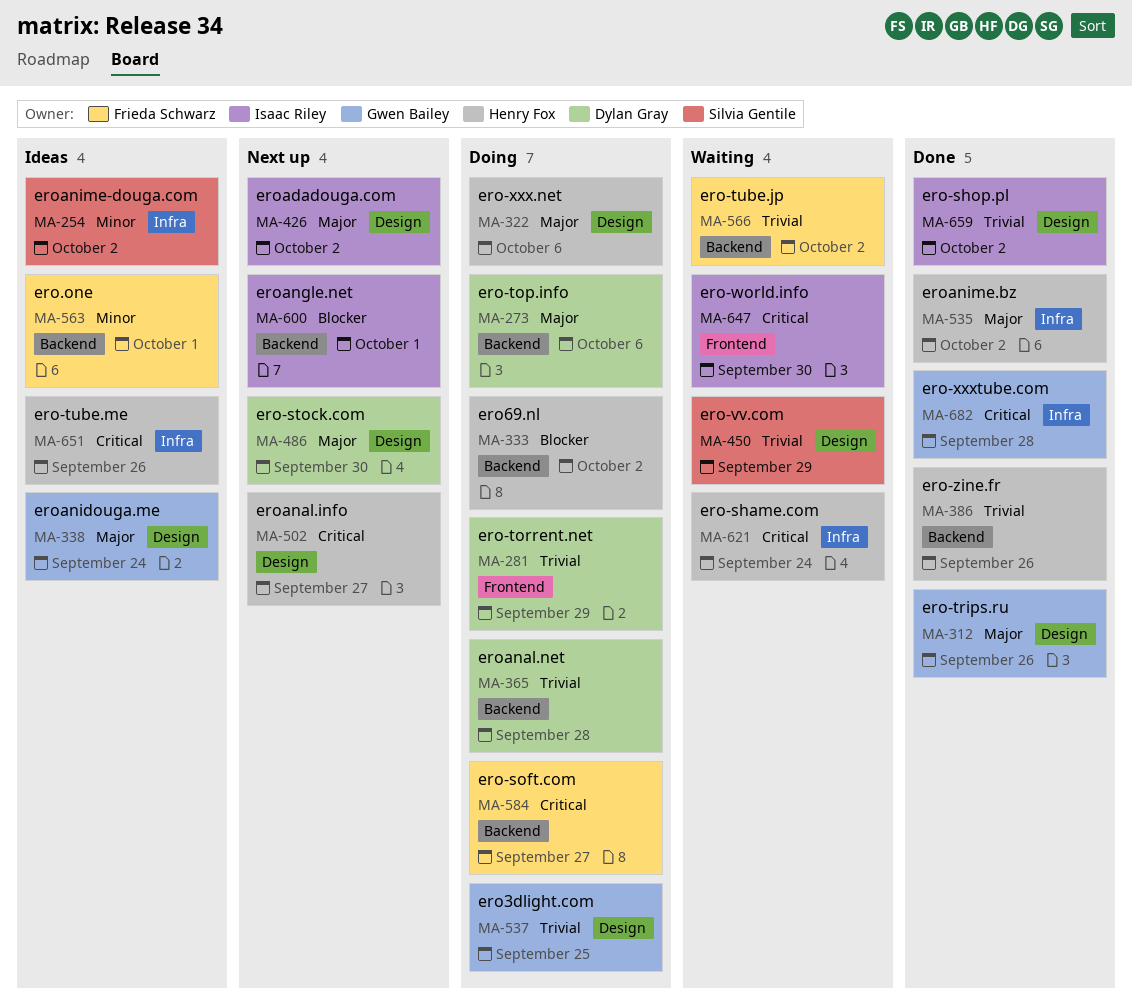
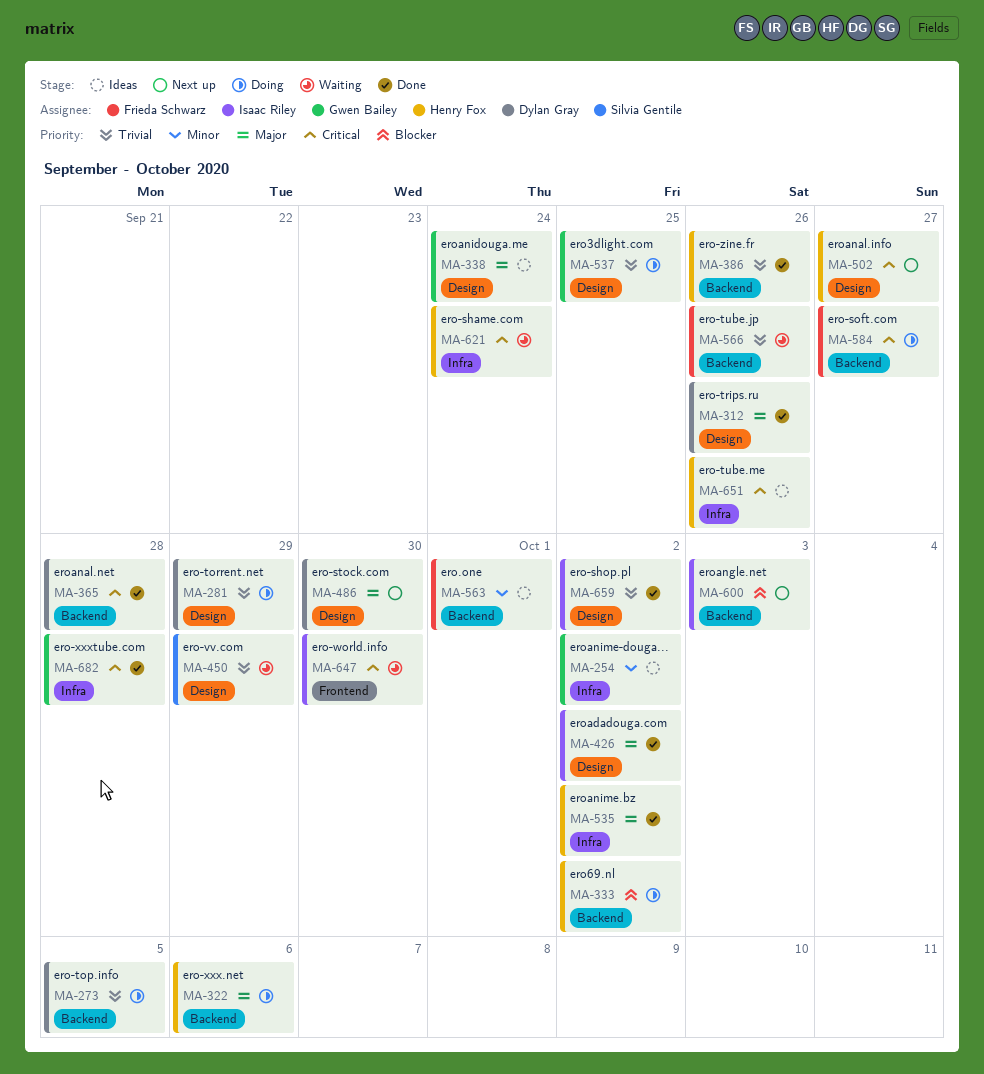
MA-254, owner: Silvia Gentile -> Gwen Bailey
MA-273, priority: Major -> Trivial
MA-273, due: Oct 6 -> Oct 5
MA-281, label: Frontend -> Design
MA-312, owner: Gwen Bailey -> Dylan Gray
MA-322, label: Design -> Backend
MA-365, status: Doing -> Done
MA-365, priority: Trivial -> Critical
MA-426, status: Next up -> Done
MA-566, due: Oct 2 -> Sep 26
MA-600, due: Oct 1 -> Oct 3

